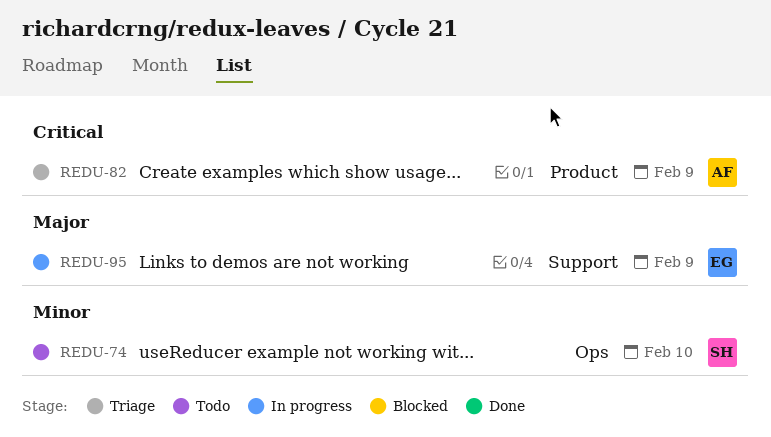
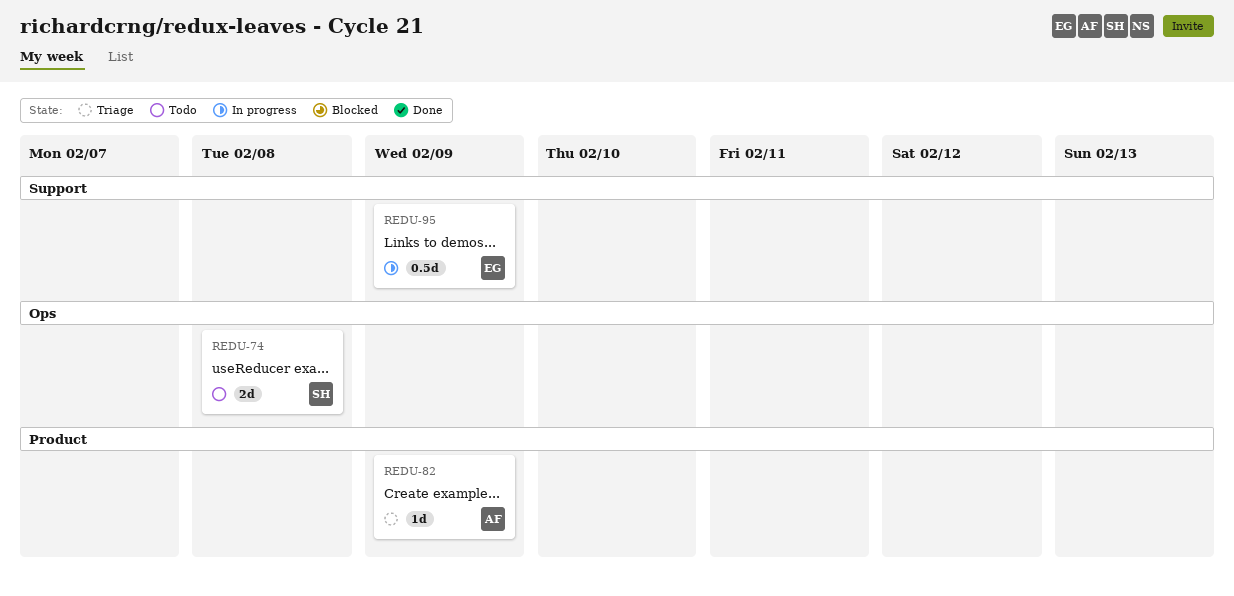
REDU-74, due: Feb 10 -> Feb 8

